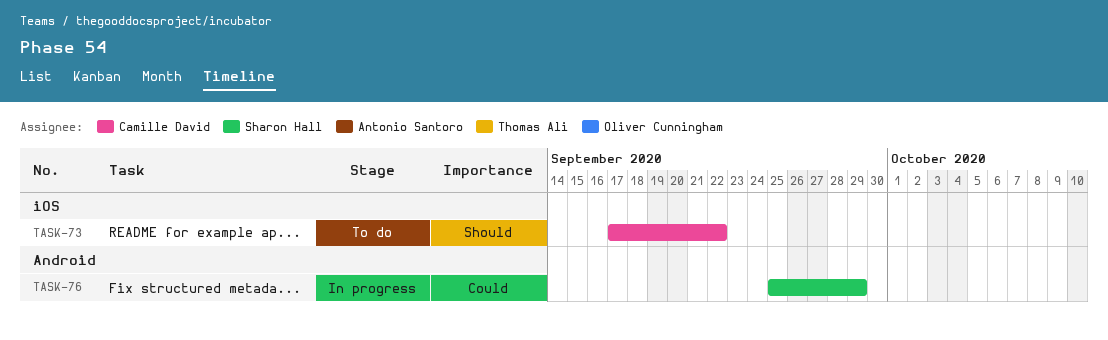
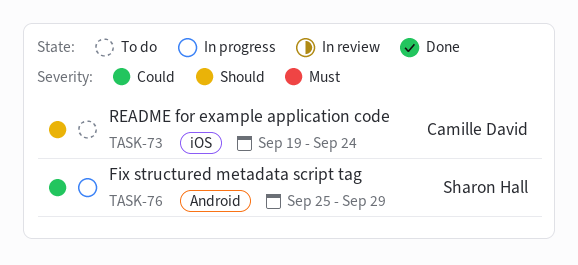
TASK-73, start: Sep 17 -> Sep 19
TASK-73, due: Sep 22 -> Sep 24

